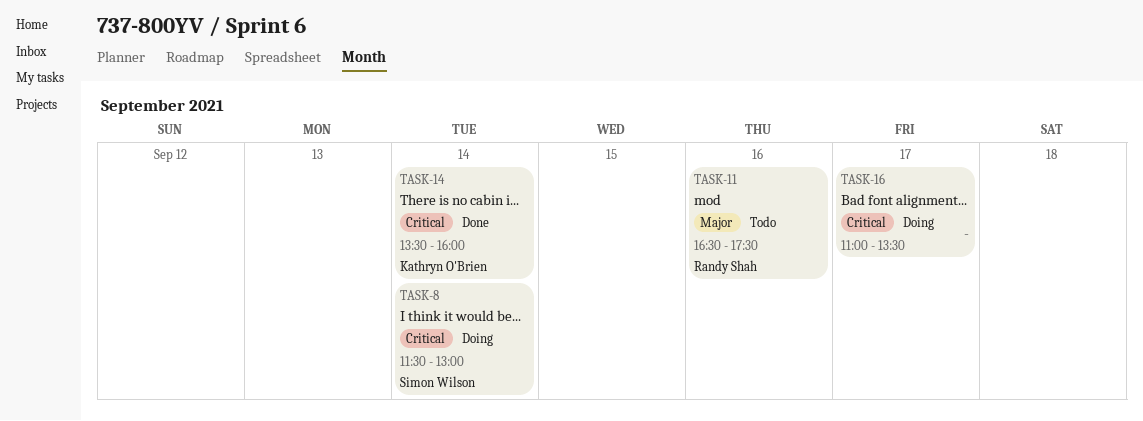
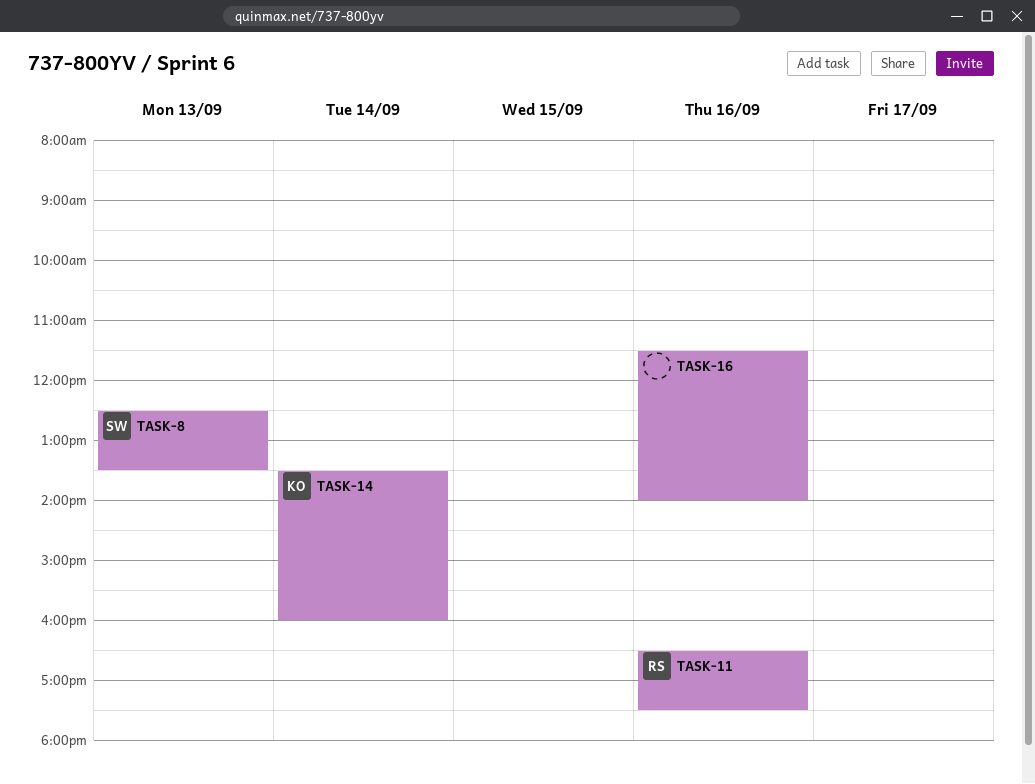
TASK-8, day: Sep 14 -> Sep 13
TASK-8, begins: 11:30 -> 12:30
TASK-8, ends: 13:00 -> 13:30
TASK-16, day: Sep 17 -> Sep 16
TASK-16, begins: 11:00 -> 11:30
TASK-16, ends: 13:30 -> 14:00

